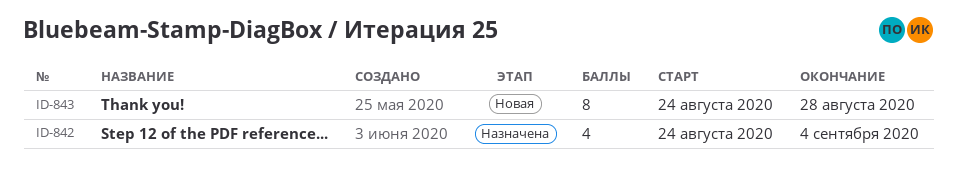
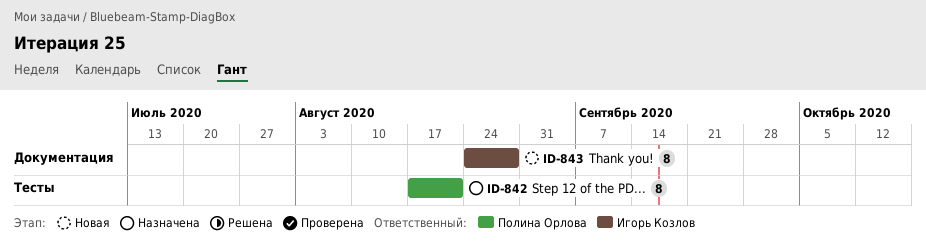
ID-842, estimate: 4 -> 8
ID-842, start: Aug 24 -> Aug 17
ID-842, due: Sep 4 -> Aug 21

